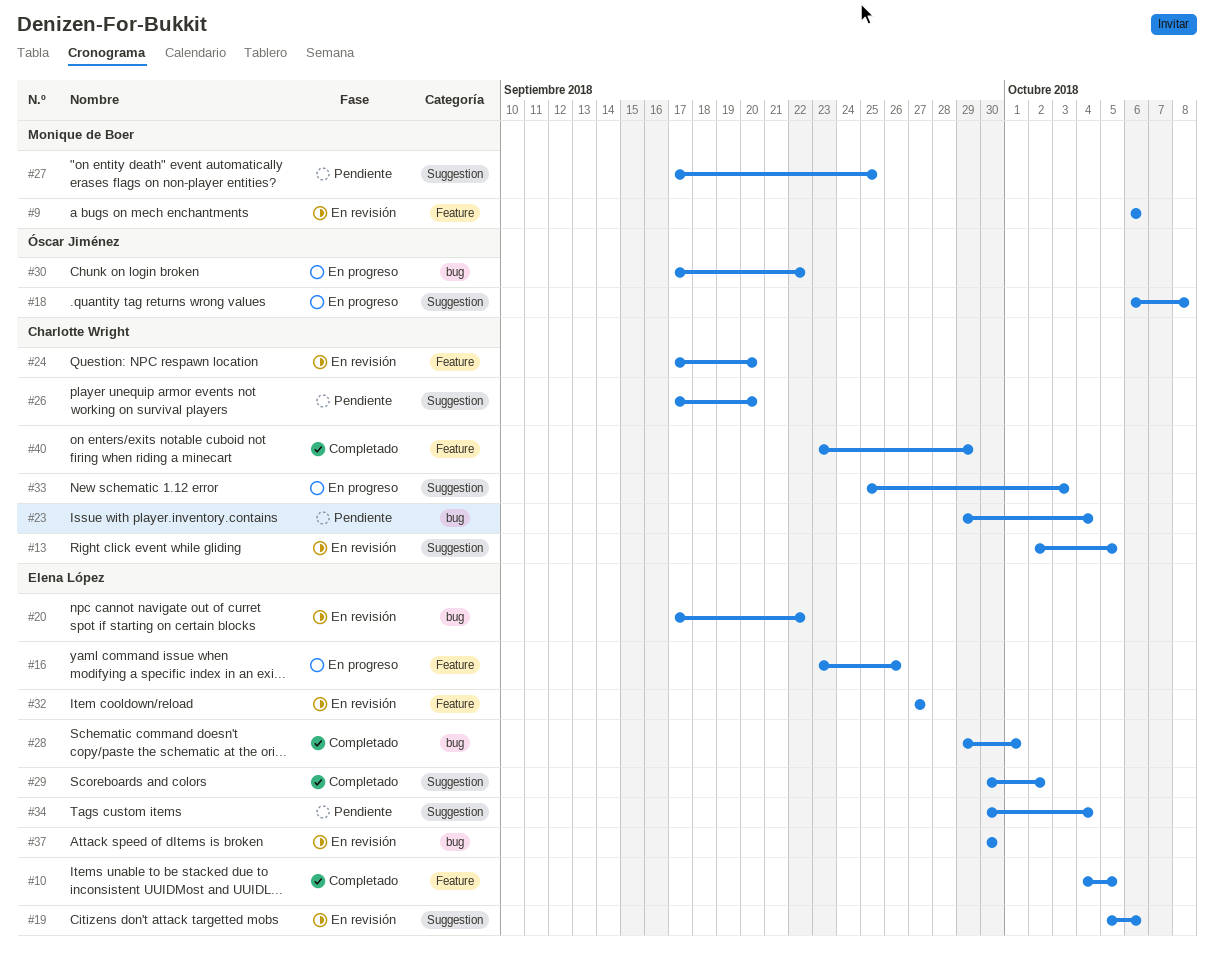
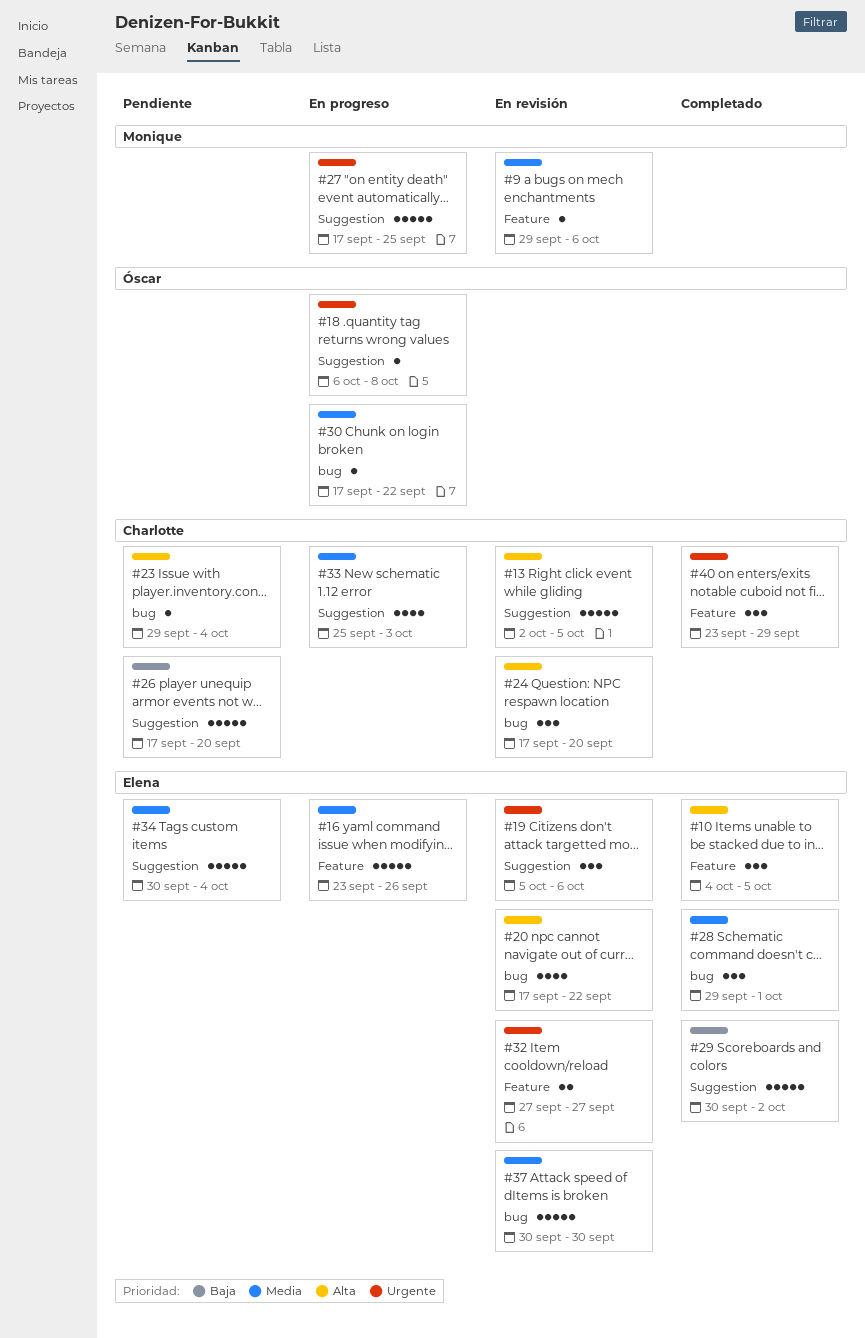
#9, start: Oct 6 -> Sep 29
#24, label: Feature -> bug
#27, status: Pendiente -> En progreso

